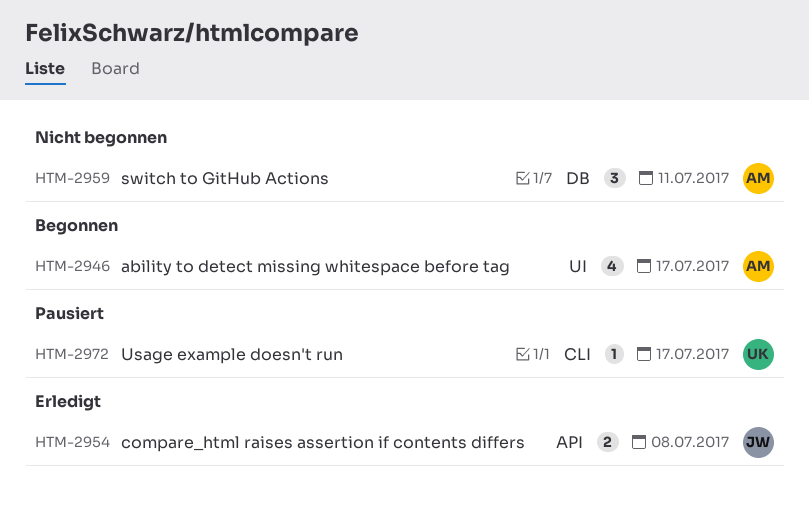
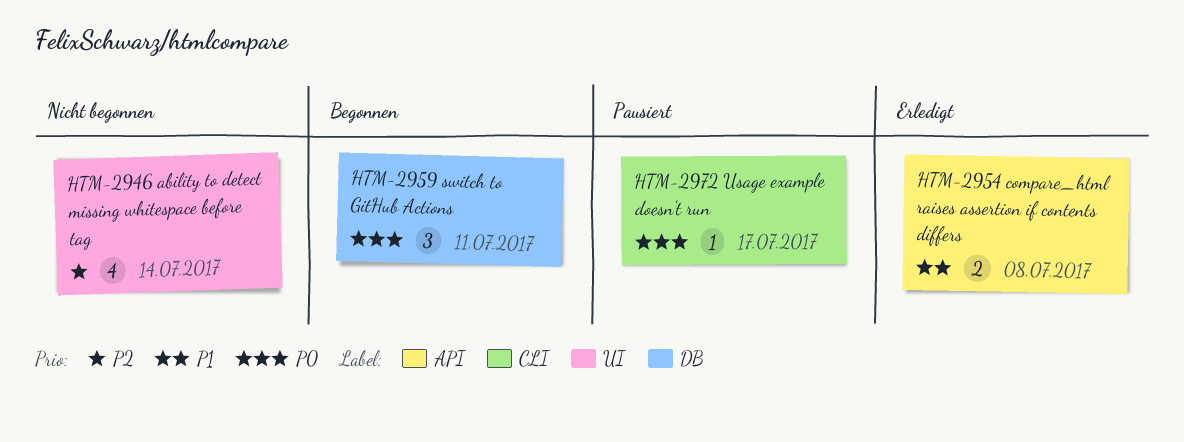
HTM-2946, status: Begonnen -> Nicht begonnen
HTM-2946, due: Jul 17 -> Jul 14
HTM-2959, status: Nicht begonnen -> Begonnen

